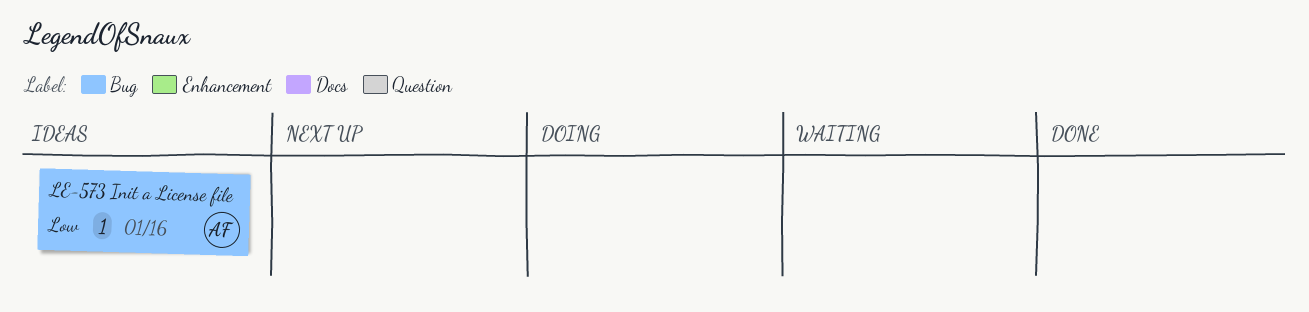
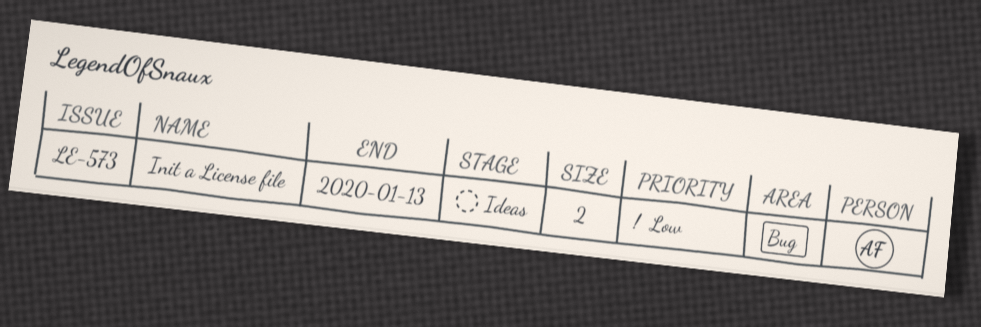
LE-573, estimate: 1 -> 2
LE-573, due: Jan 16 -> Jan 13

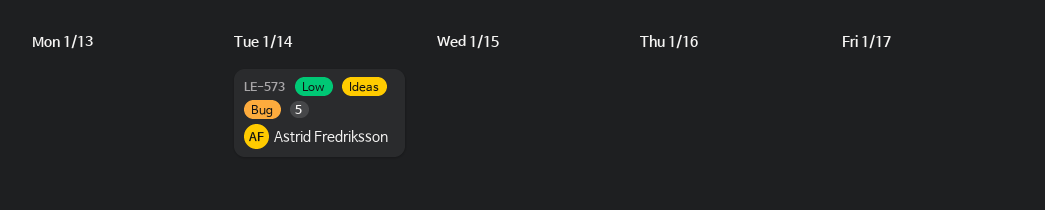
LE-573, estimate: 2 -> 5
LE-573, due: Jan 13 -> Jan 14

